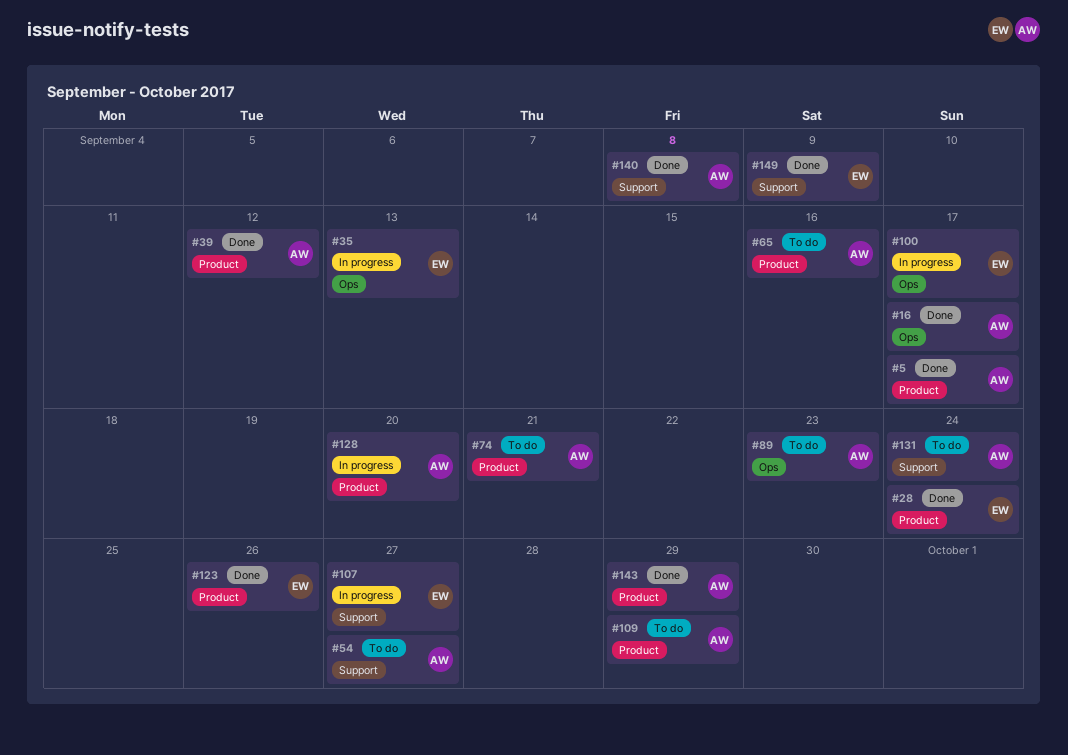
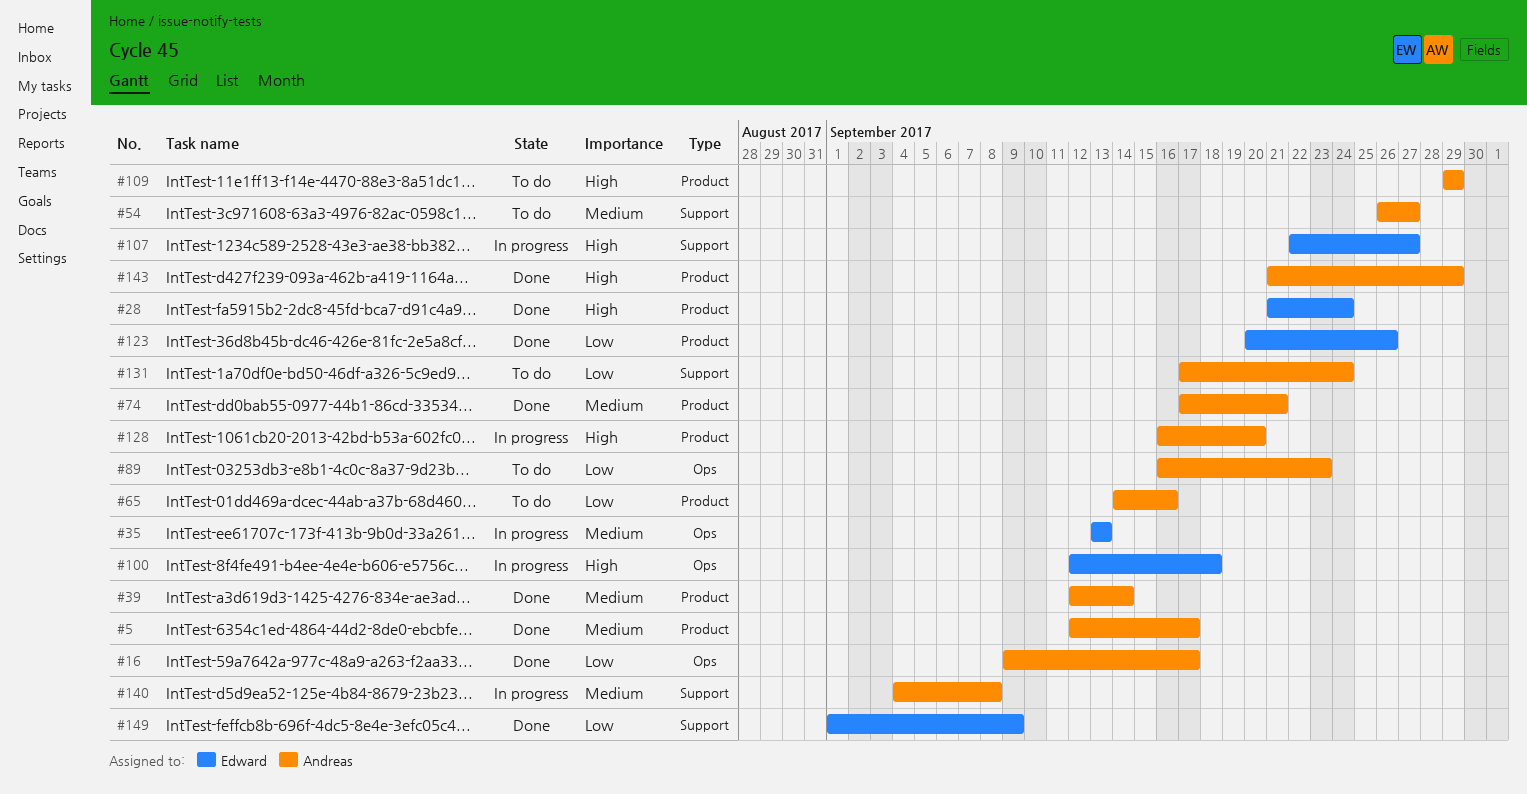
#39, due: Sep 12 -> Sep 14
#74, status: To do -> Done
#100, due: Sep 17 -> Sep 18
#140, status: Done -> In progress

